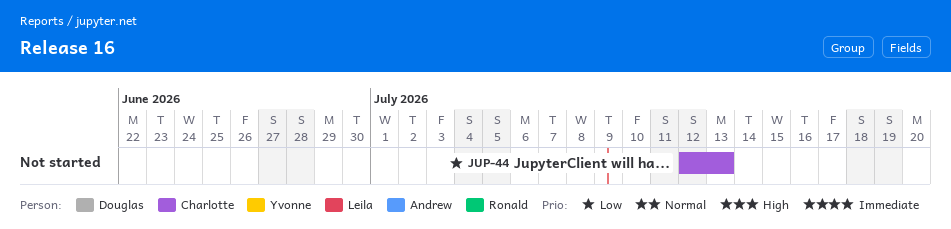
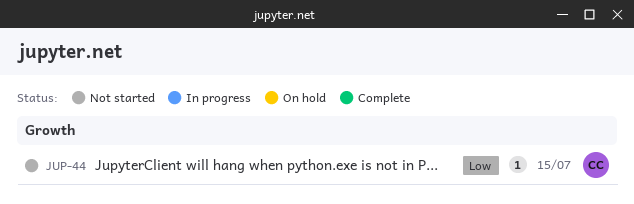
JUP-44, due: Jul 13 -> Jul 15

